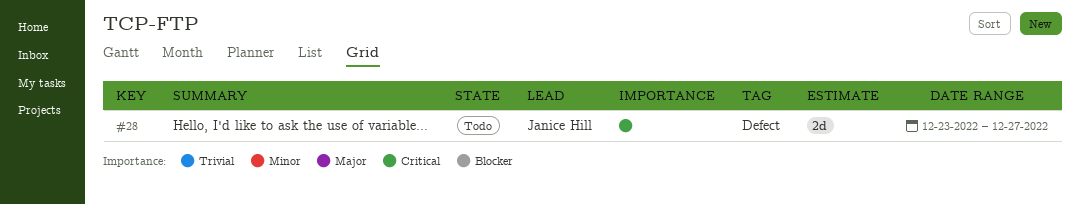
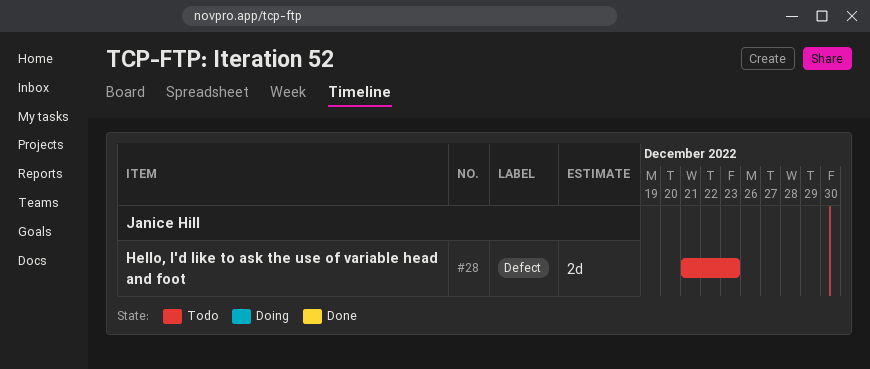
#28, start: Dec 23 -> Dec 21
#28, due: Dec 27 -> Dec 23

